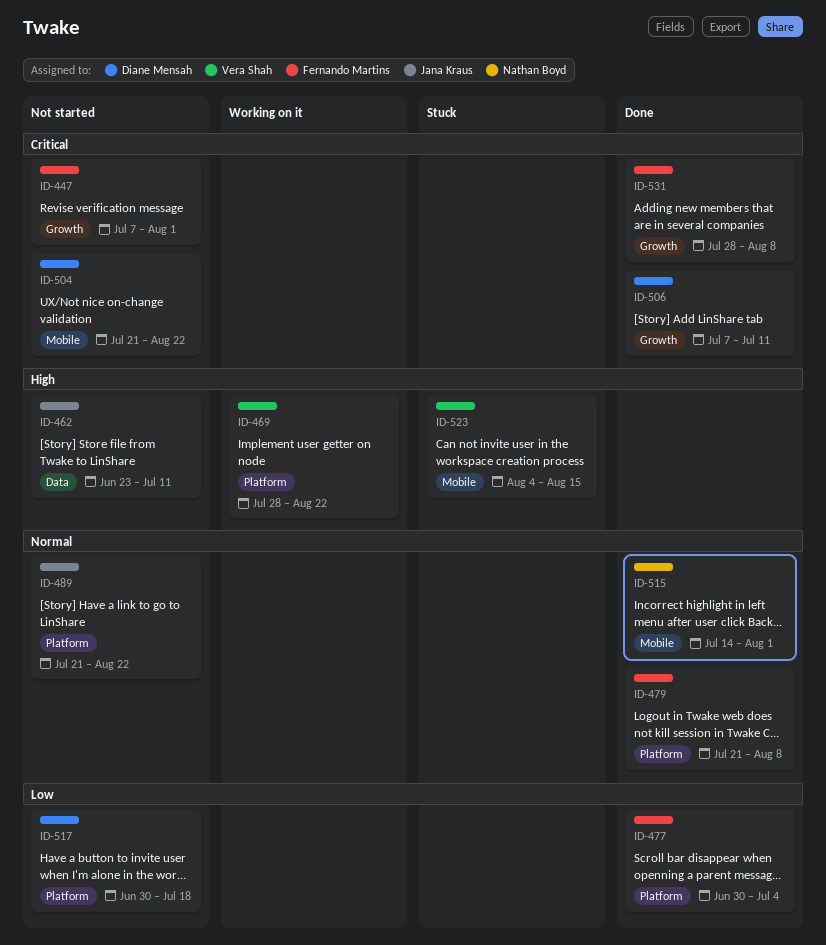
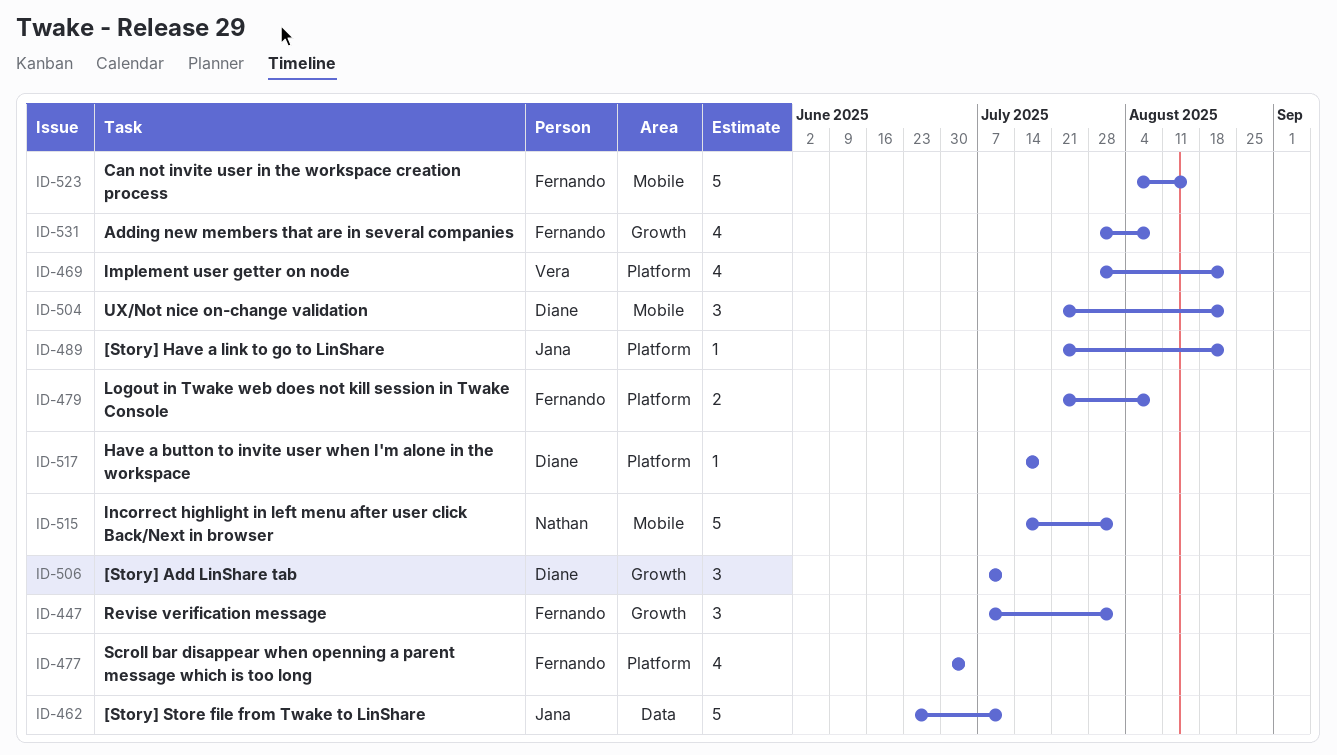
ID-517, start: Jun 30 -> Jul 14
ID-523, owner: Vera Shah -> Fernando Martins

